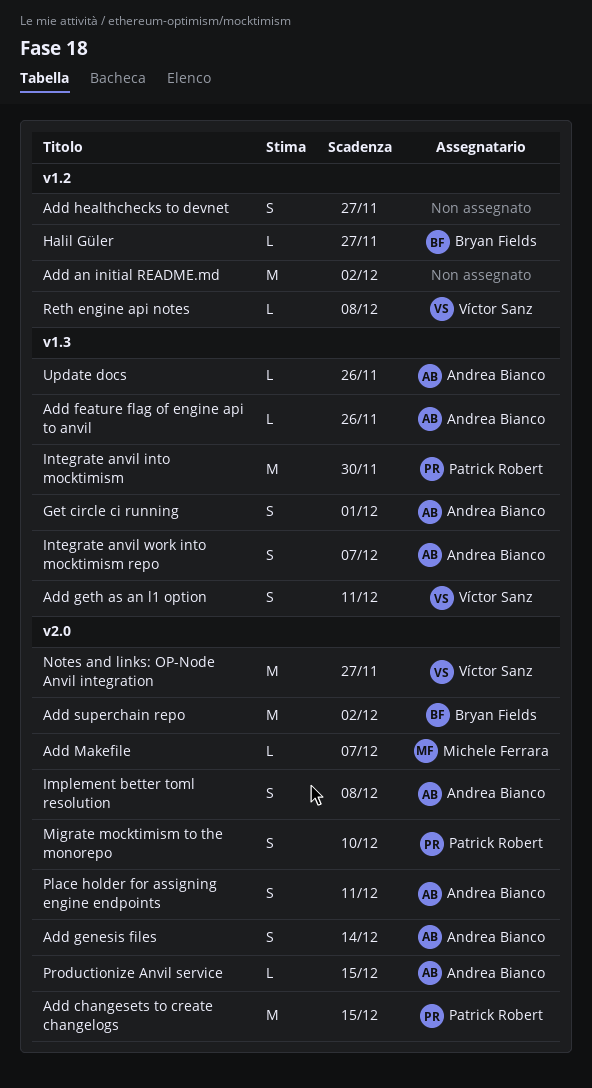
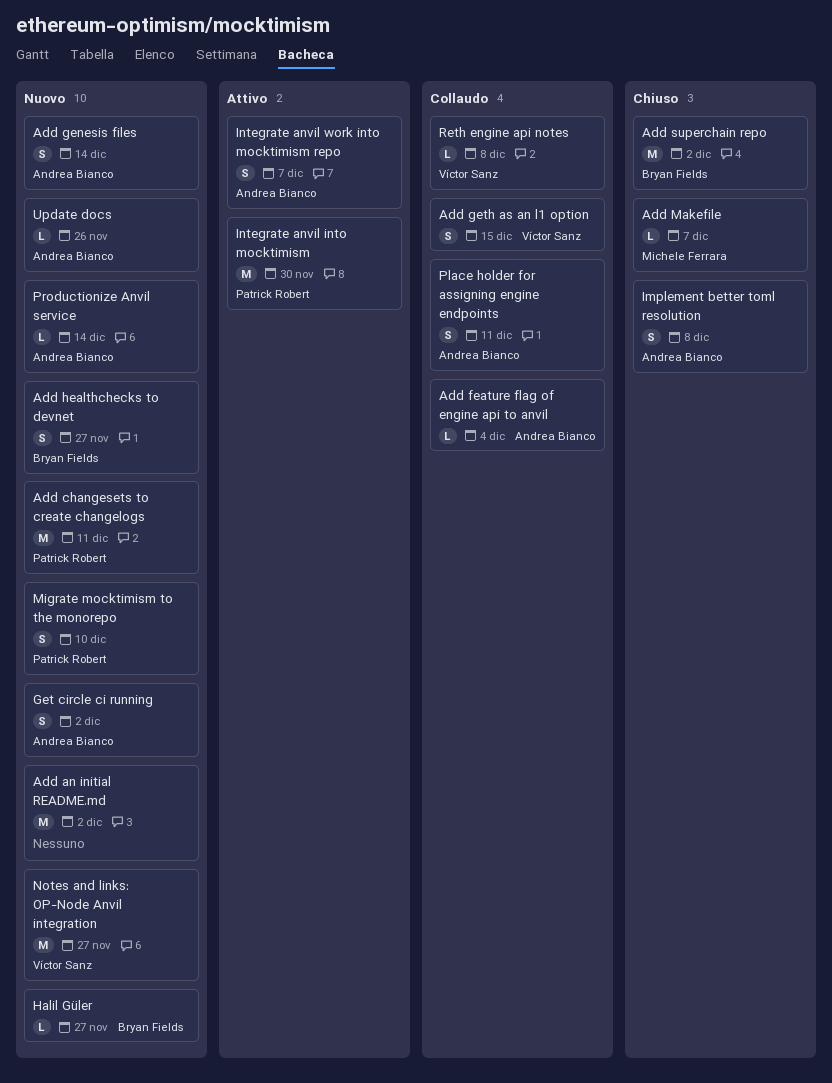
Add changesets to create changelogs, due: Dec 15 -> Dec 11
Add feature flag of engine api to anvil, due: Nov 26 -> Dec 4
Add geth as an l1 option, due: Dec 11 -> Dec 15
Add healthchecks to devnet, owner: none -> Bryan Fields
Get circle ci running, due: Dec 1 -> Dec 2
Productionize Anvil service, due: Dec 15 -> Dec 14

